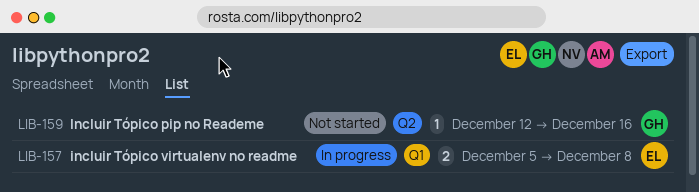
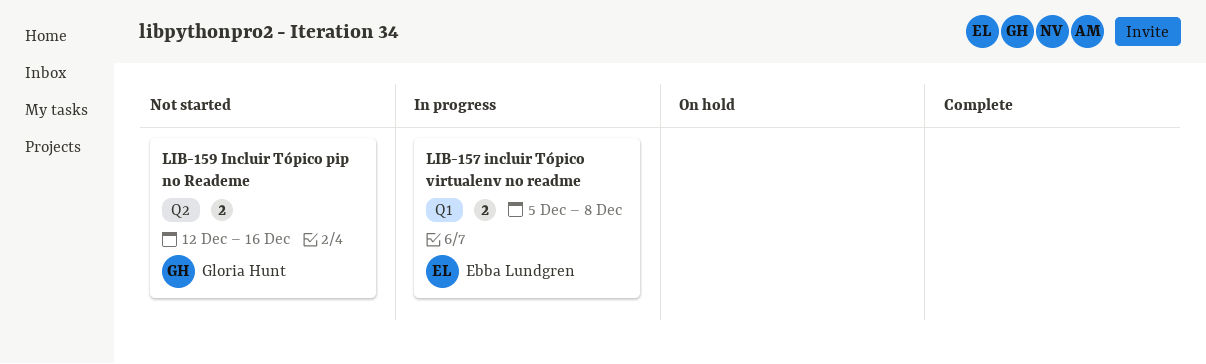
LIB-159, estimate: 1 -> 2

